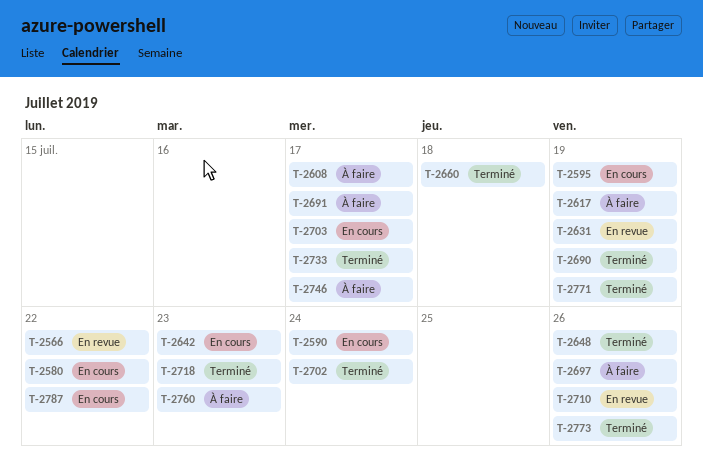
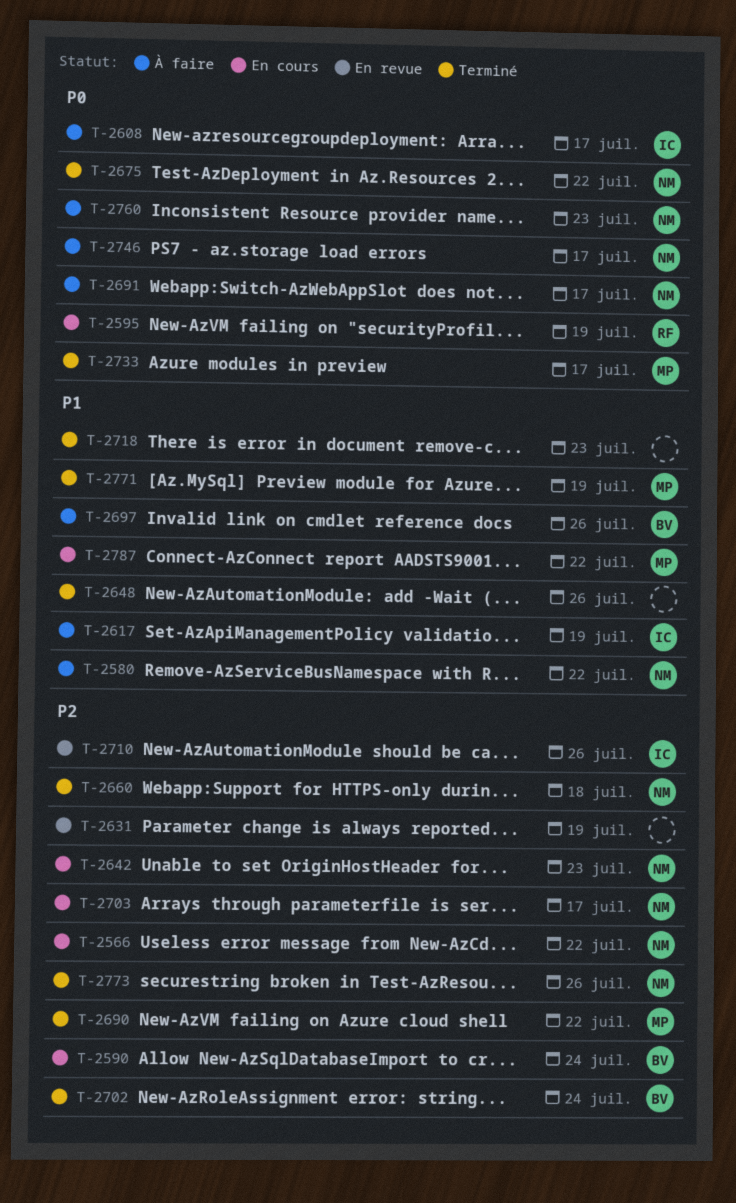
T-2566, status: En revue -> En cours
T-2580, status: En cours -> À faire
T-2675: none -> present
T-2690, due: Jul 19 -> Jul 22

